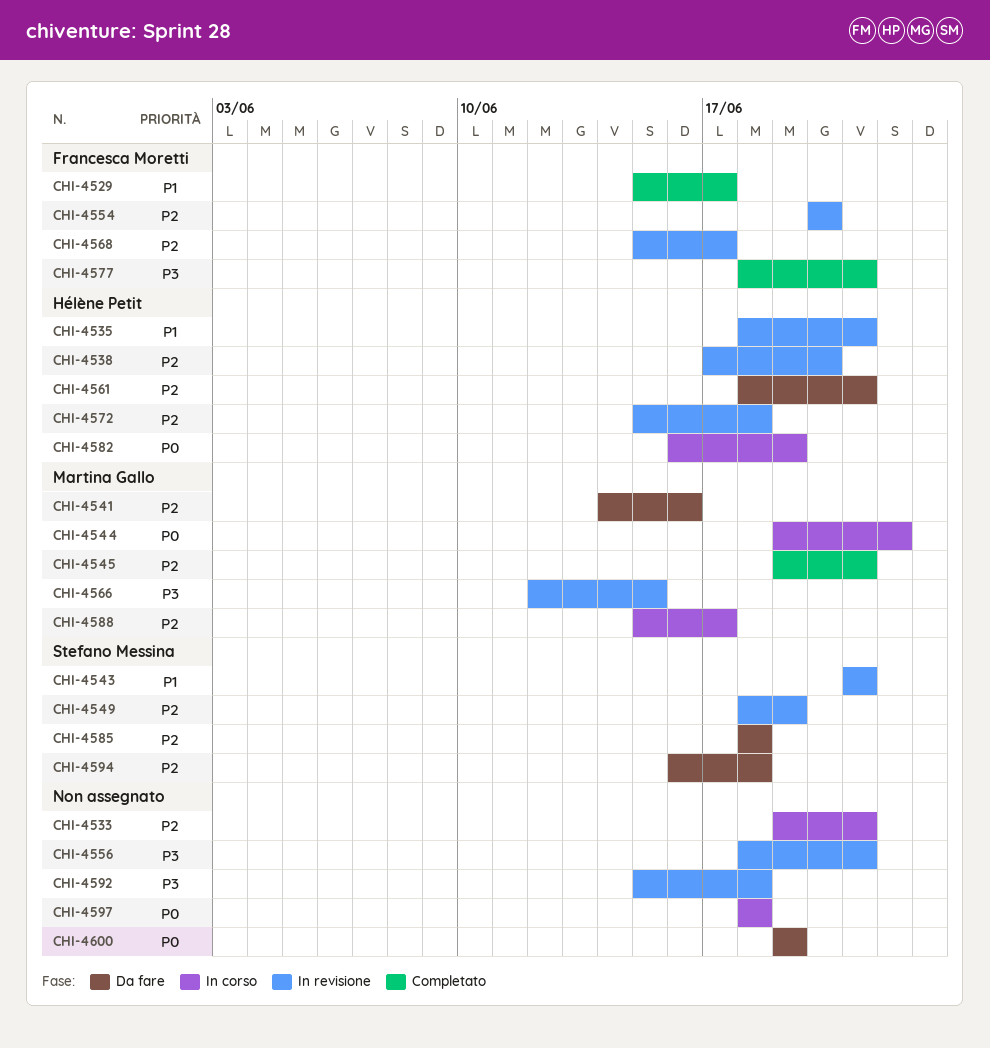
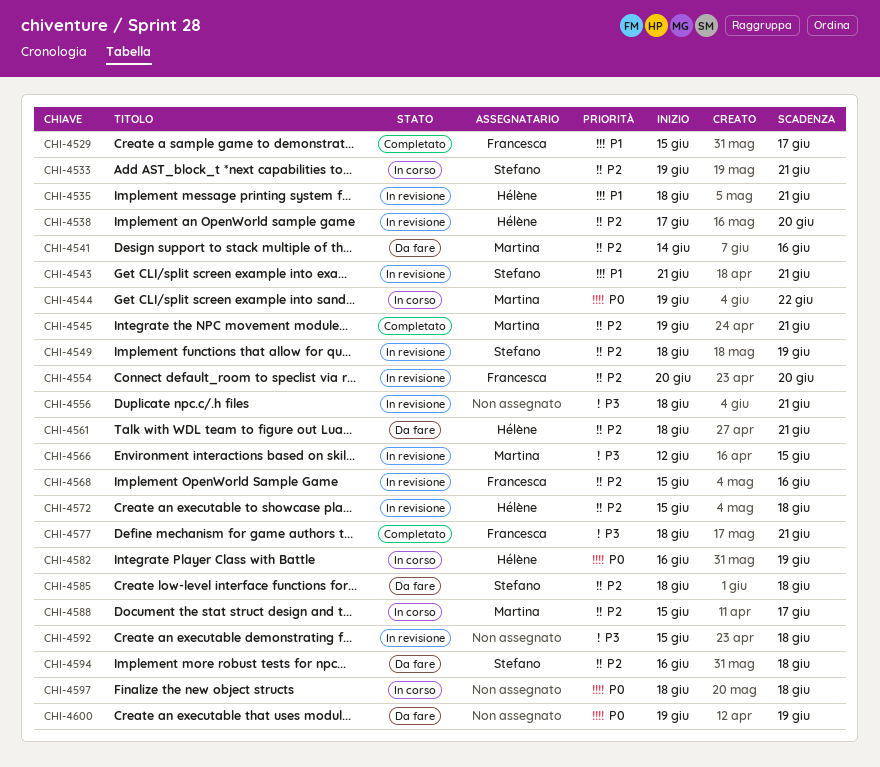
CHI-4533, owner: none -> Stefano Messina
CHI-4568, due: Jun 17 -> Jun 16

